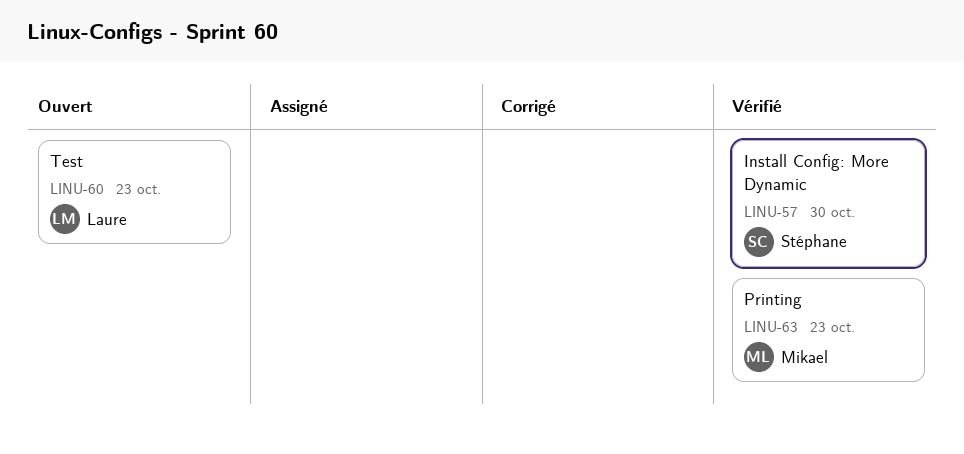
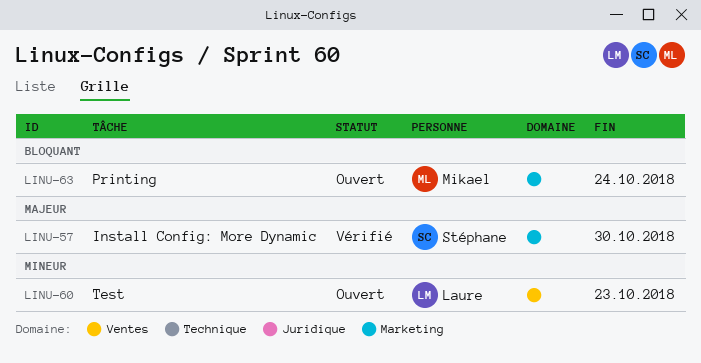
LINU-63, status: Vérifié -> Ouvert
LINU-63, due: Oct 23 -> Oct 24

